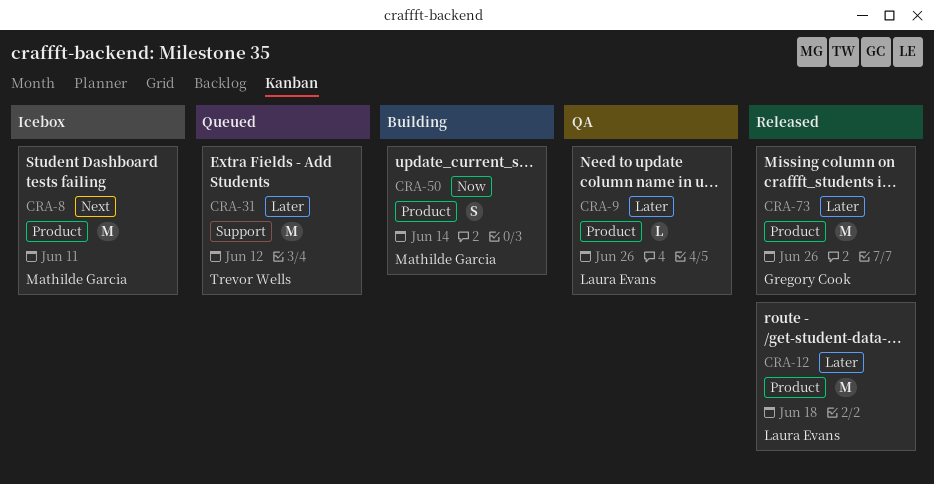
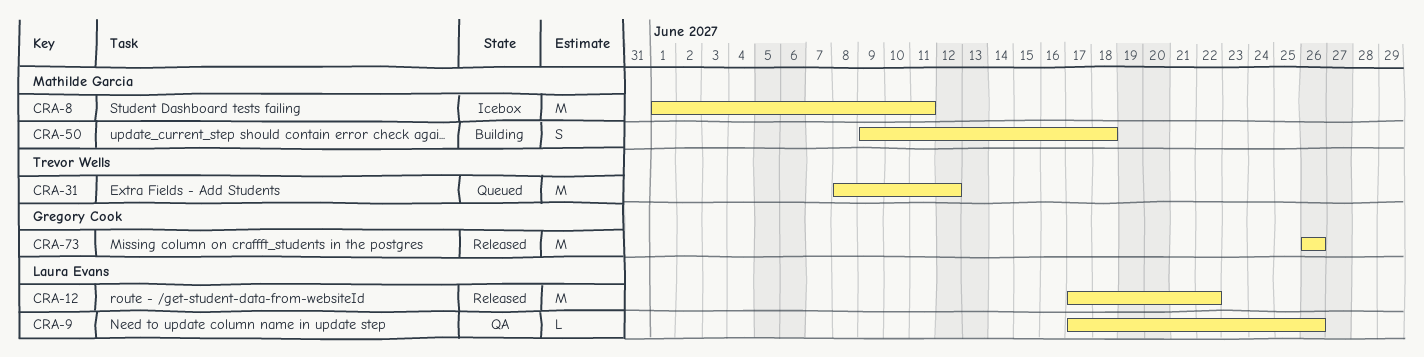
CRA-12, due: Jun 18 -> Jun 22
CRA-50, due: Jun 14 -> Jun 18

